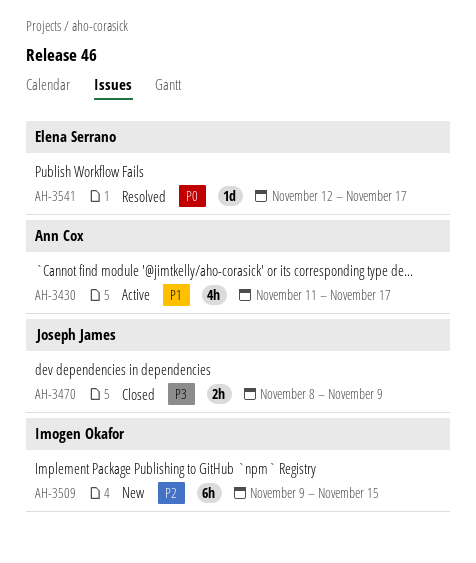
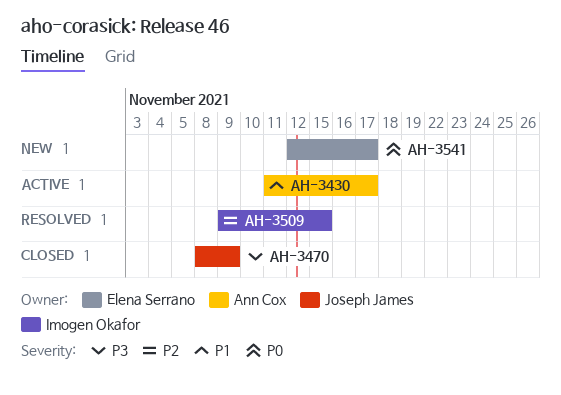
AH-3509, status: New -> Resolved
AH-3541, status: Resolved -> New

